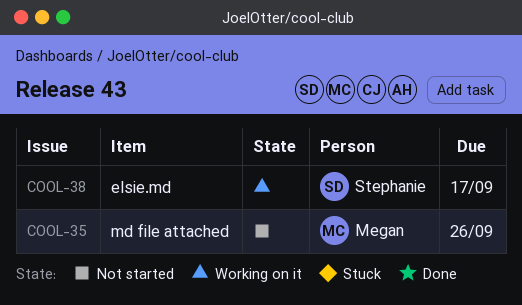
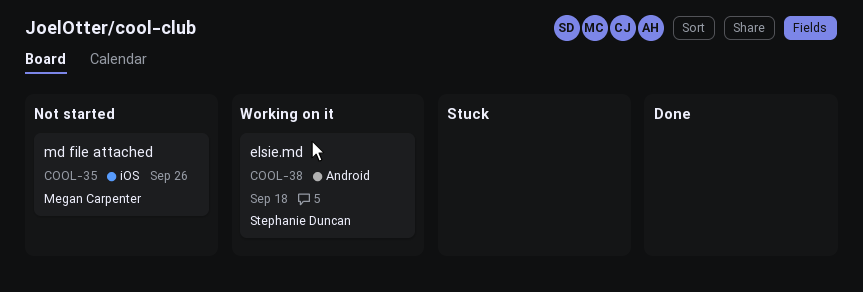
COOL-38, due: Sep 17 -> Sep 18

